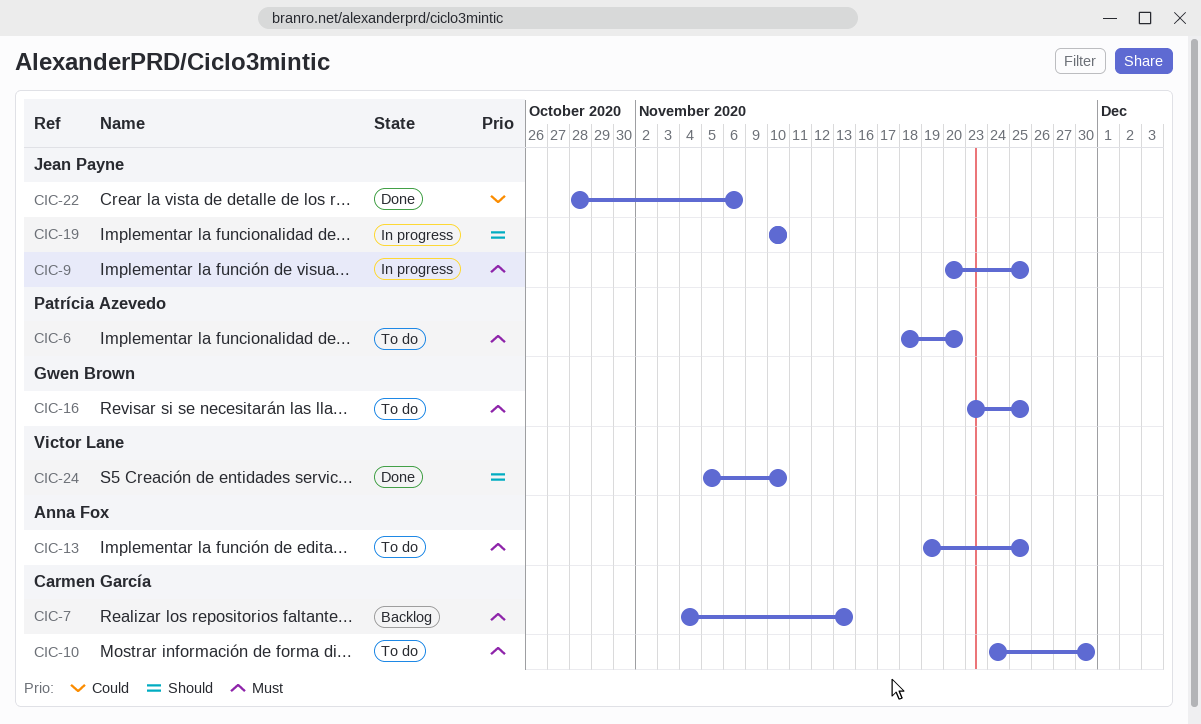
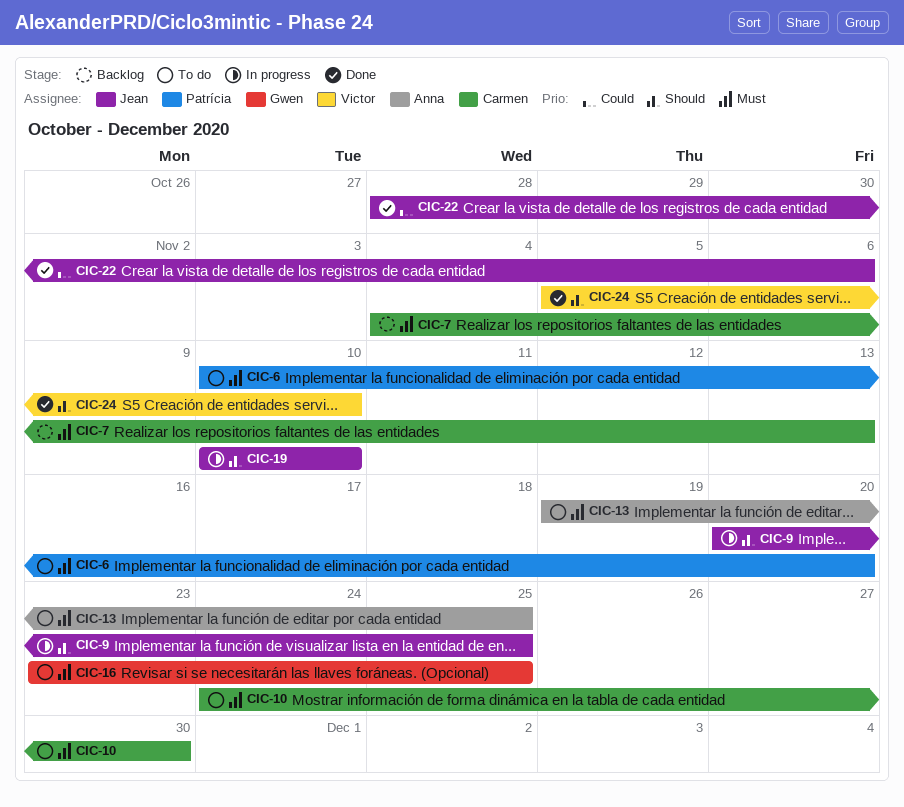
CIC-6, start: Nov 18 -> Nov 10
CIC-9, priority: Must -> Should

